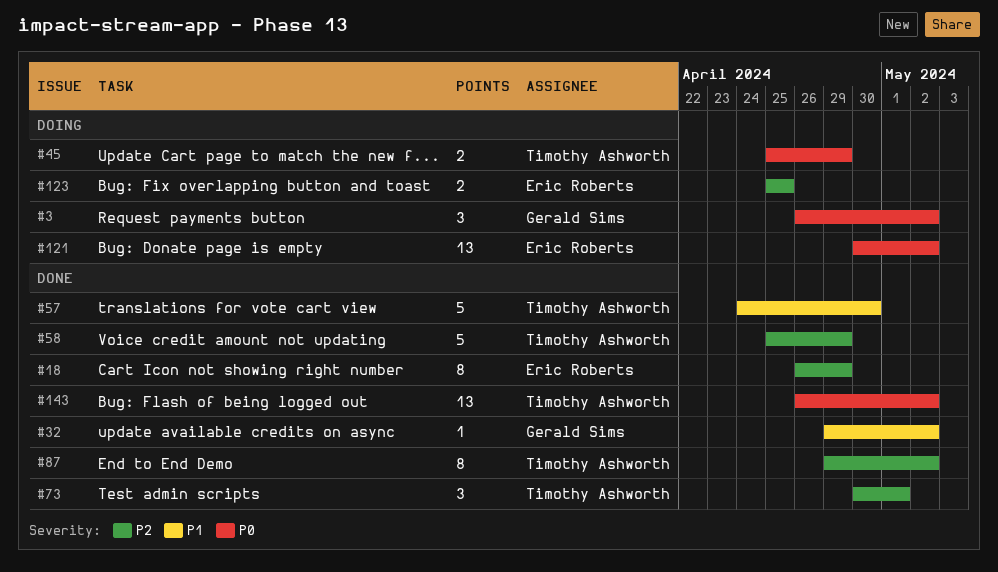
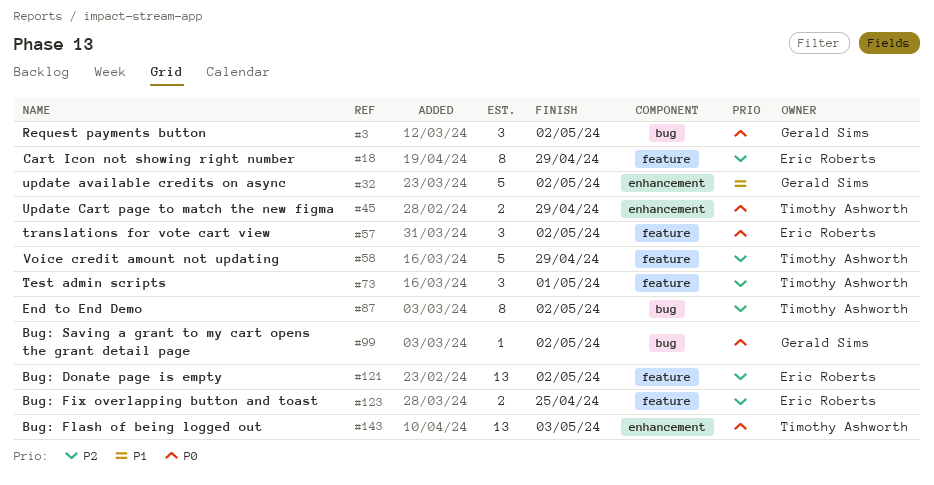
#32, estimate: 1 -> 5
#57, owner: Timothy Ashworth -> Eric Roberts
#57, priority: P1 -> P0
#57, estimate: 5 -> 3
#57, due: Apr 30 -> May 2
#99: none -> present
#121, priority: P0 -> P2
#143, due: May 2 -> May 3

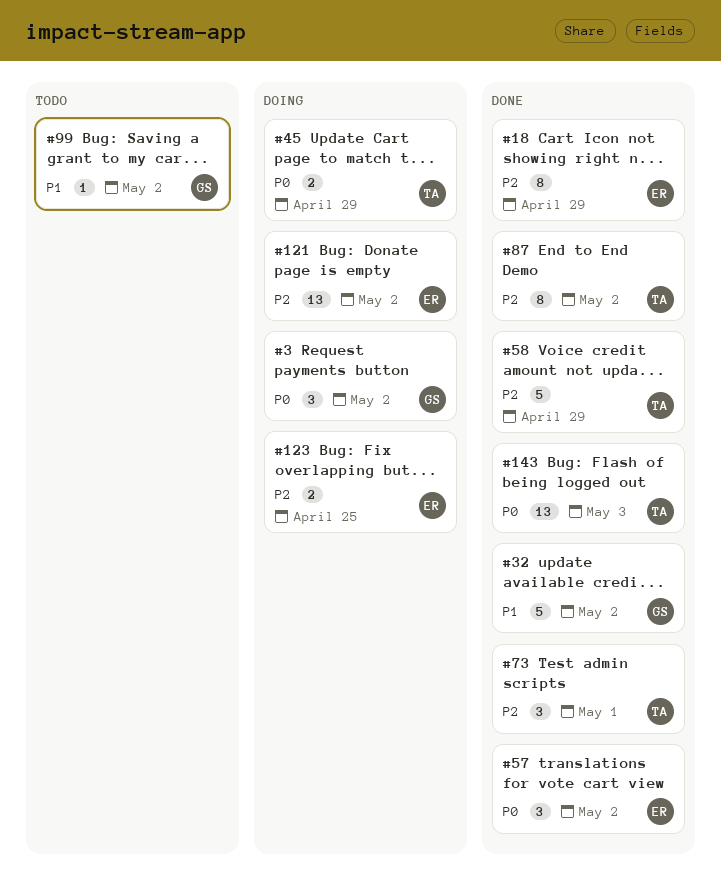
#99, priority: P0 -> P1

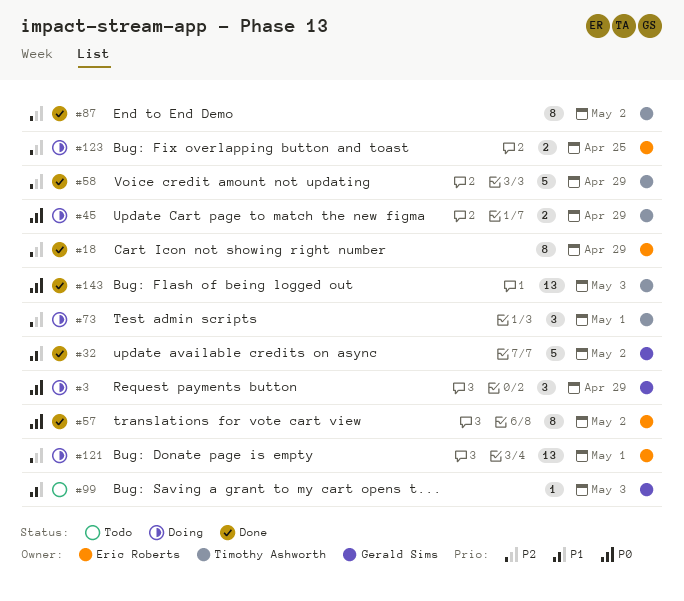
#3, due: May 2 -> Apr 29
#57, estimate: 3 -> 8
#73, status: Done -> Doing
#99, due: May 2 -> May 3
#121, due: May 2 -> May 1

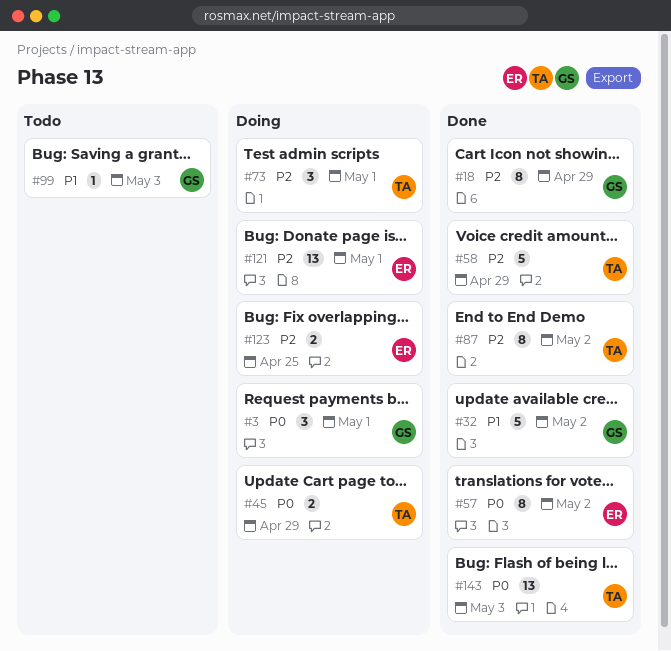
#3, due: Apr 29 -> May 1
#18, owner: Eric Roberts -> Gerald Sims

